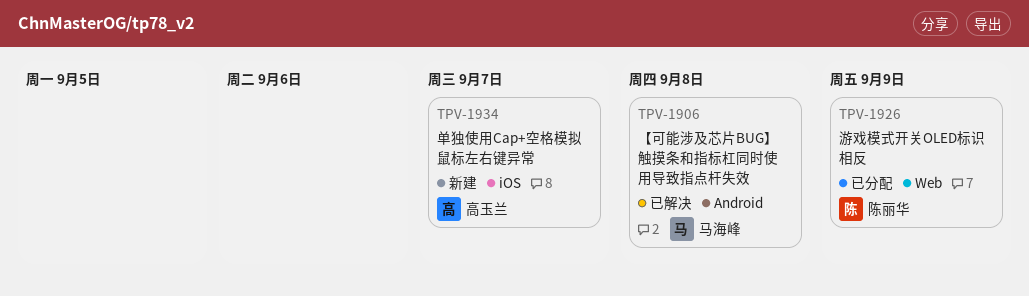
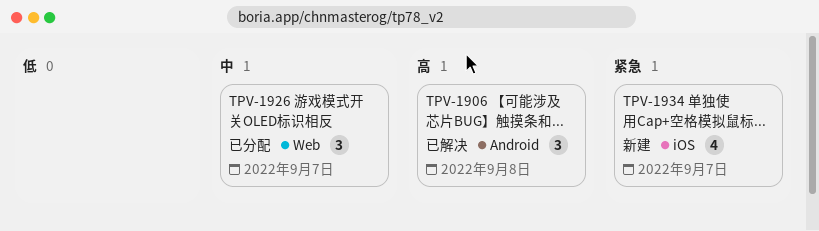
TPV-1926, due: Sep 9 -> Sep 7

